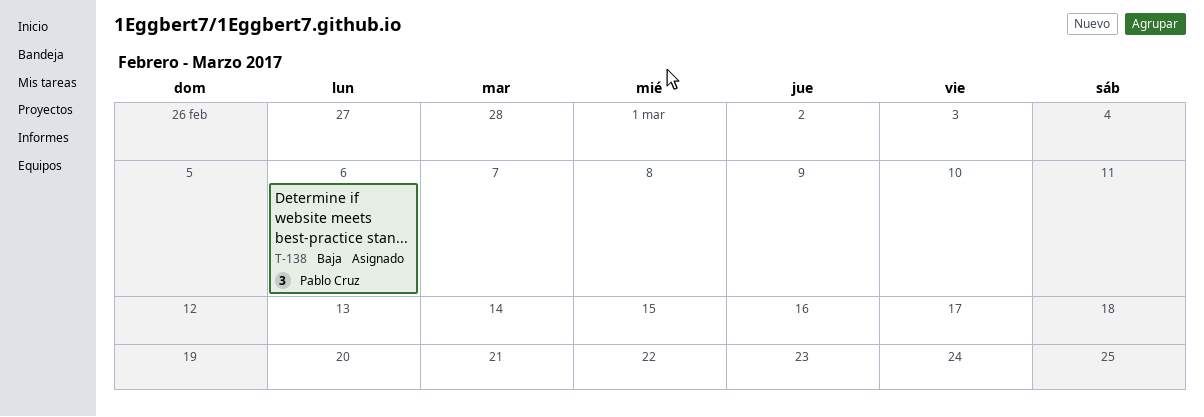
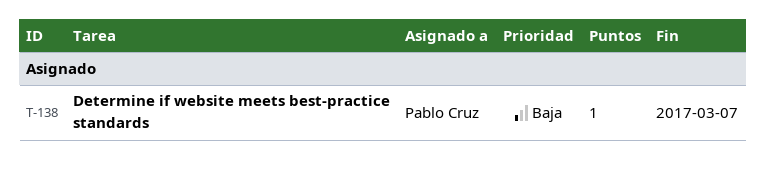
T-138, estimate: 3 -> 1
T-138, due: Mar 6 -> Mar 7

